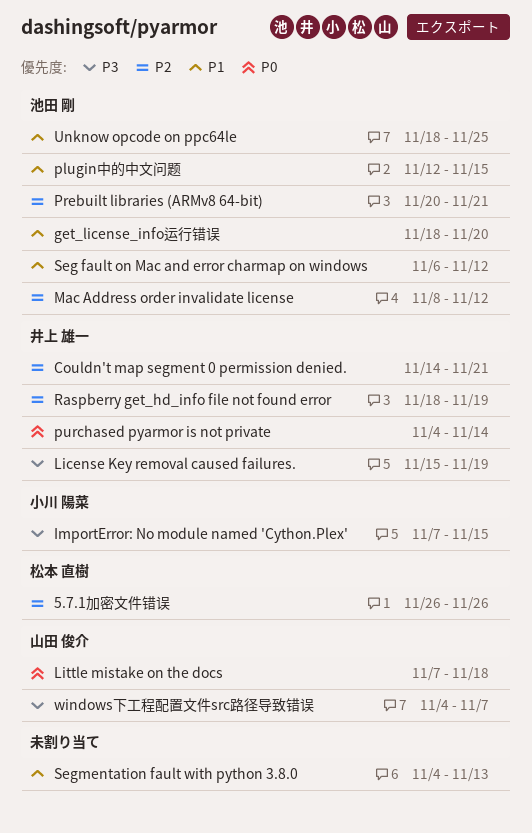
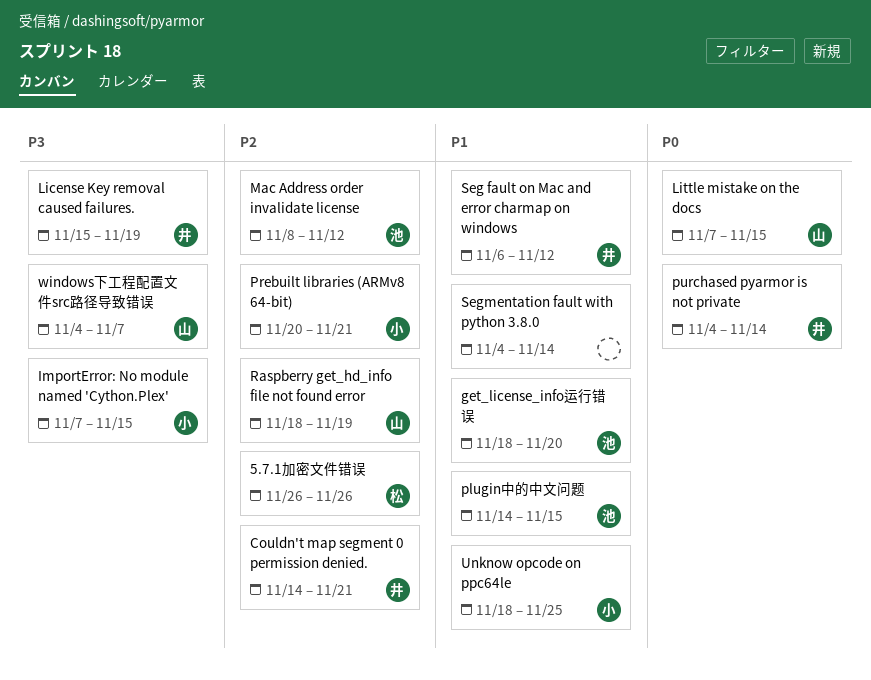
Little mistake on the docs, due: Nov 18 -> Nov 15
plugin中的中文问题, start: Nov 12 -> Nov 14
Prebuilt libraries (ARMv8 64-bit), owner: 池田 剛 -> 小川 陽菜
Raspberry get_hd_info file not found error, owner: 井上 雄一 -> 山田 俊介
Seg fault on Mac and error charmap on windows, owner: 池田 剛 -> 井上 雄一
Segmentation fault with python 3.8.0, due: Nov 13 -> Nov 14
Unknow opcode on ppc64le, owner: 池田 剛 -> 小川 陽菜

